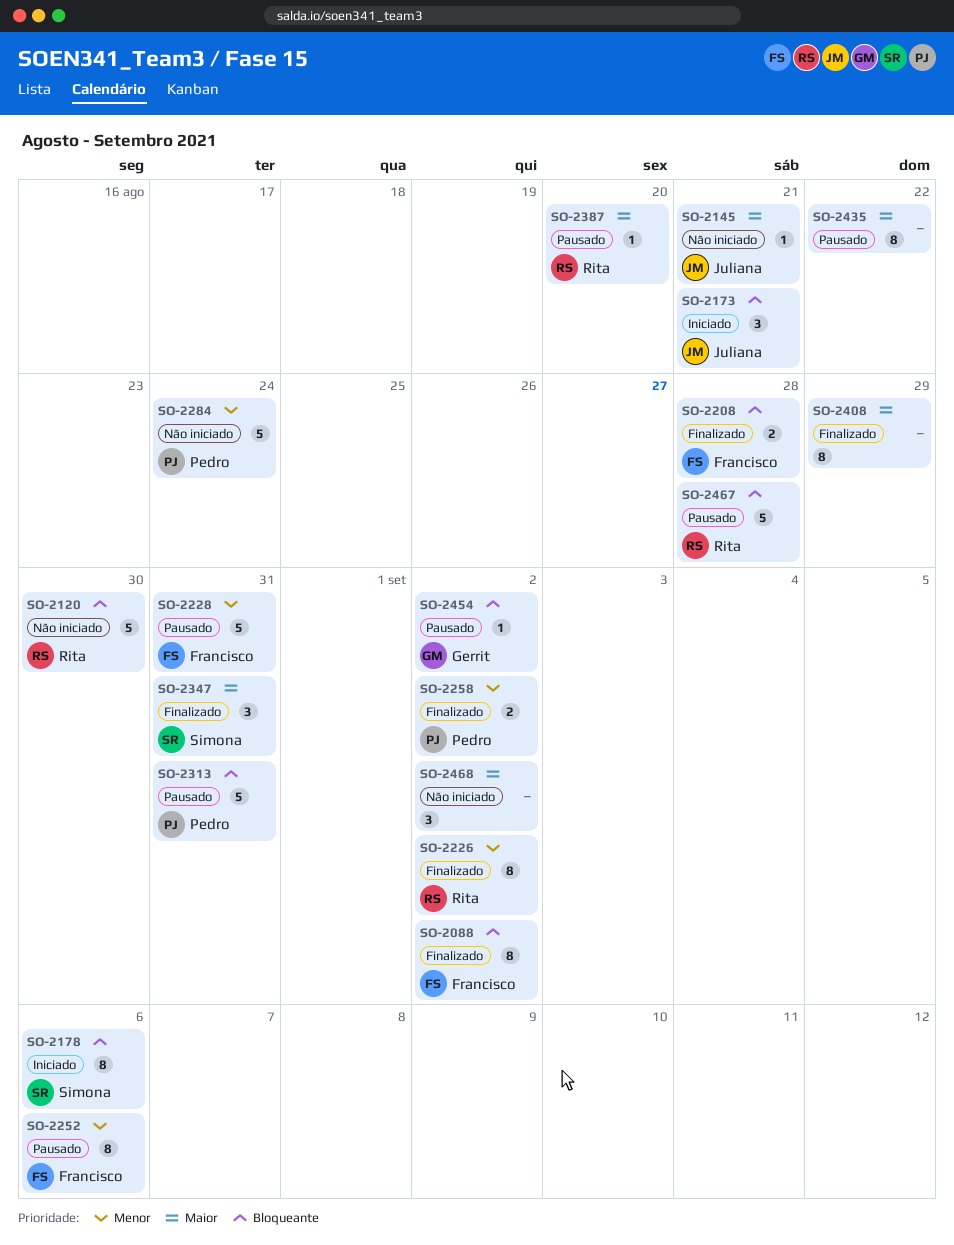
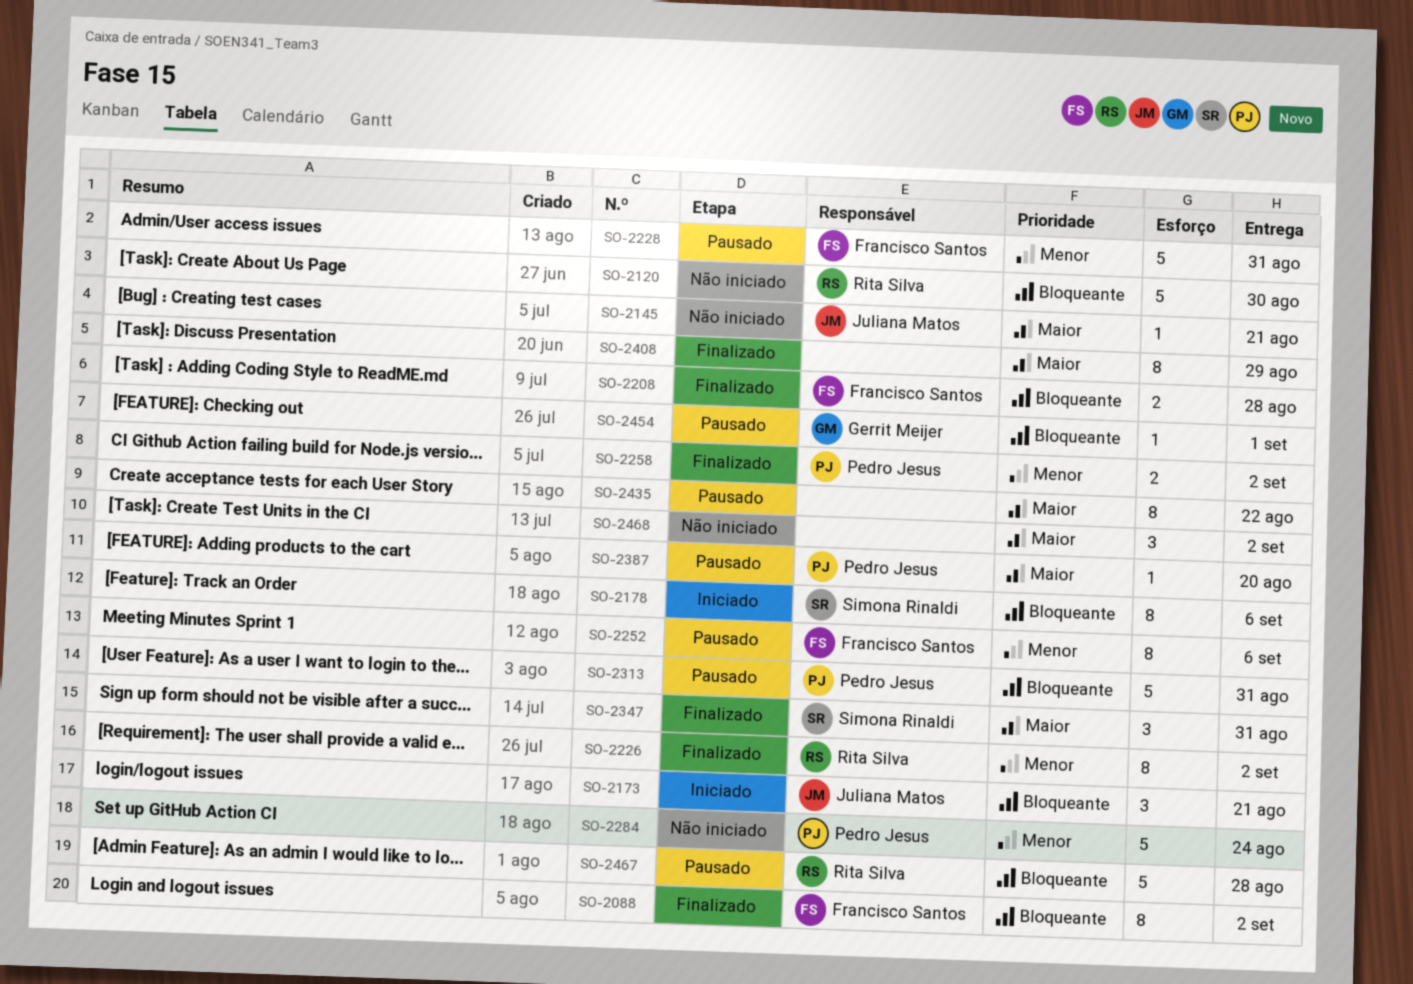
SO-2387, owner: Rita Silva -> Pedro Jesus
SO-2454, due: Sep 2 -> Sep 1

